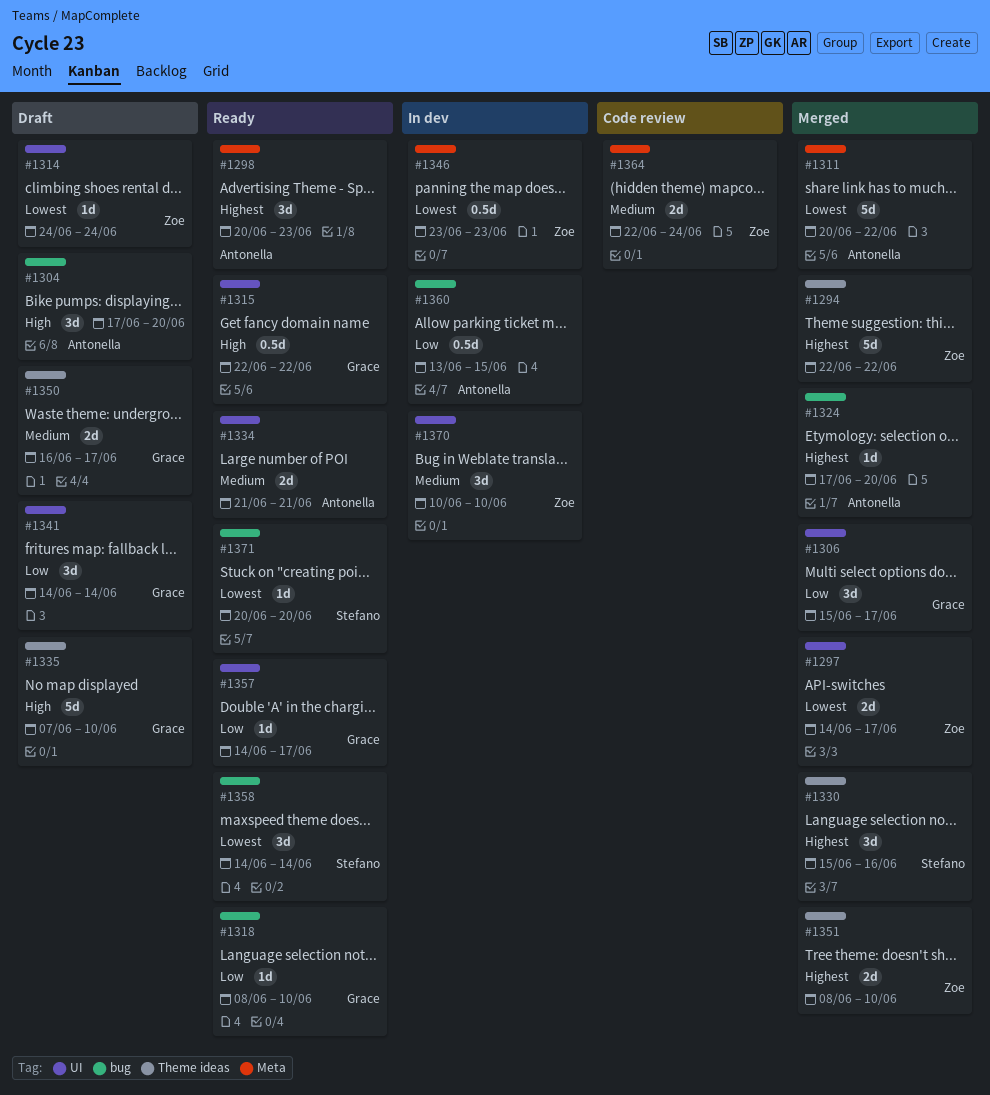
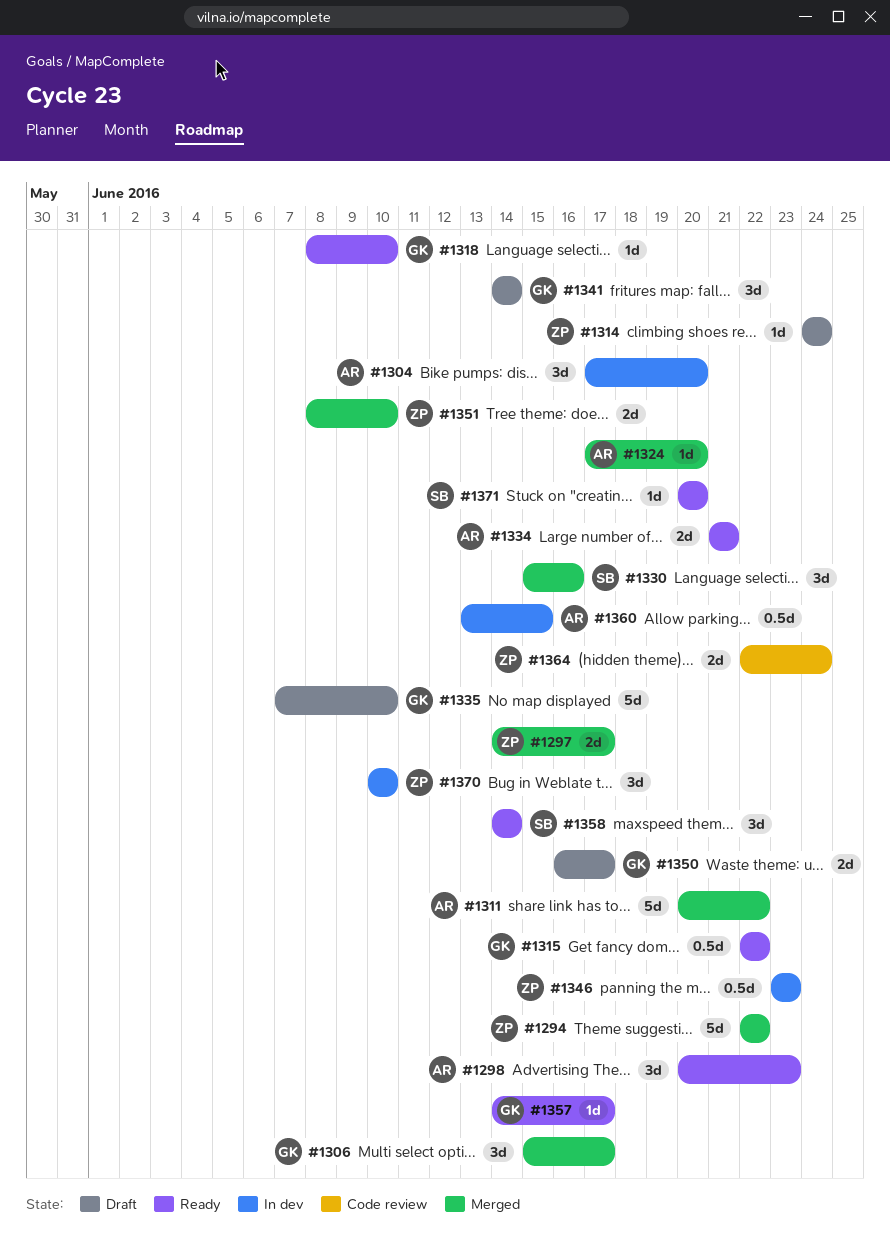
#1304, status: Draft -> In dev

